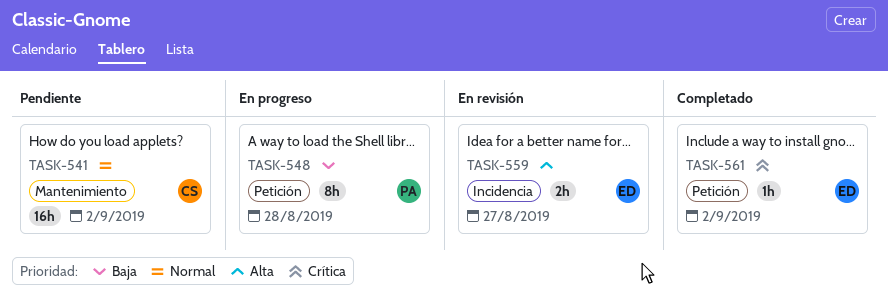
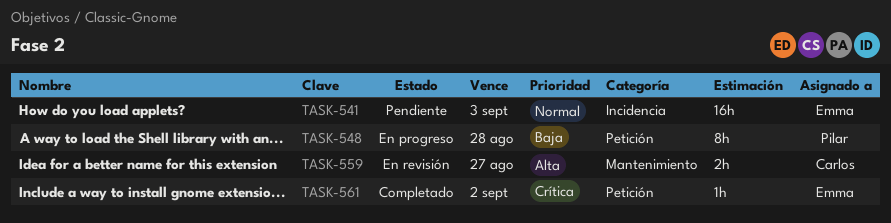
TASK-541, owner: Carlos -> Emma
TASK-541, label: Mantenimiento -> Incidencia
TASK-541, due: Sep 2 -> Sep 3
TASK-559, owner: Emma -> Carlos
TASK-559, label: Incidencia -> Mantenimiento

